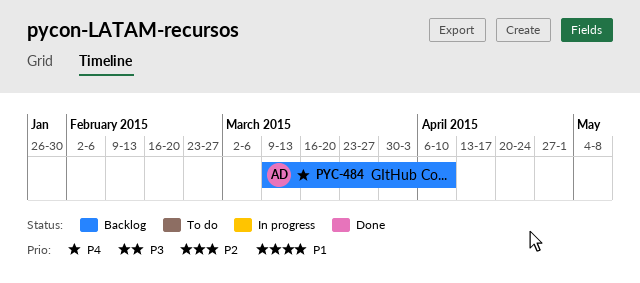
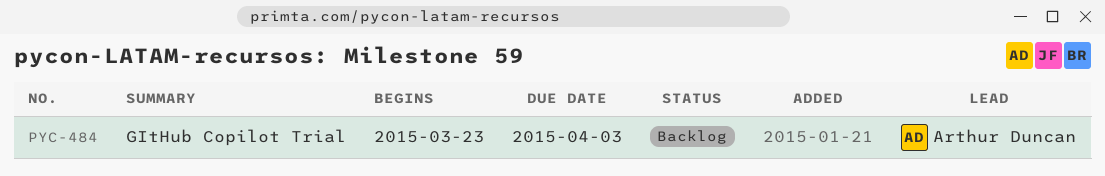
PYC-484, start: Mar 9 -> Mar 23
PYC-484, due: Apr 10 -> Apr 3

